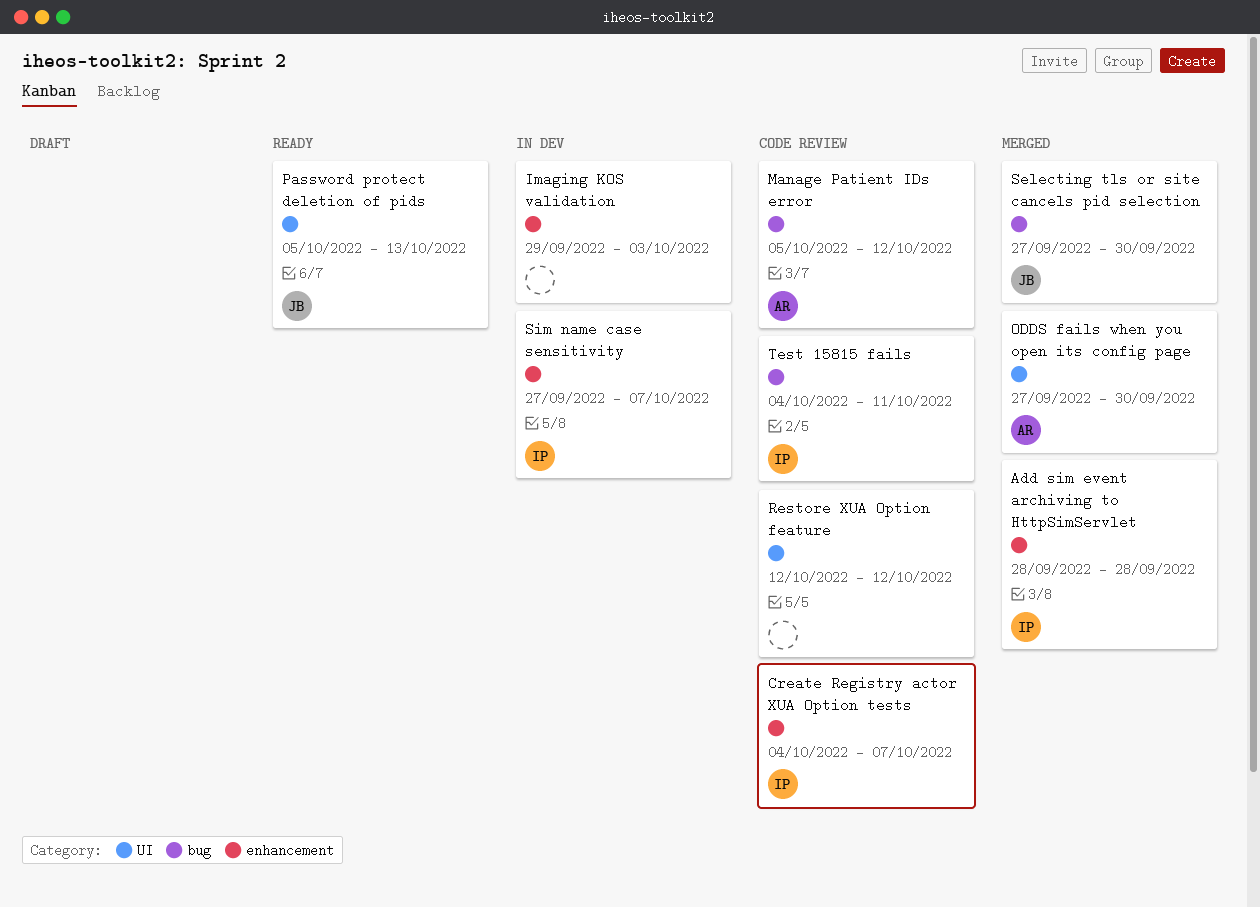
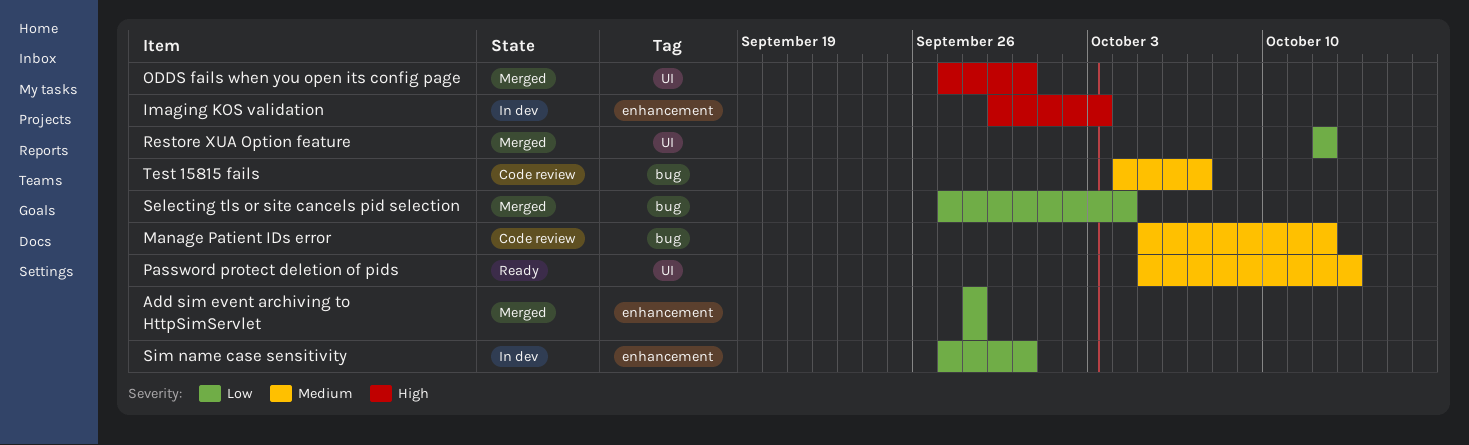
Create Registry actor XUA Option tests: present -> none
Restore XUA Option feature, status: Code review -> Merged
Selecting tls or site cancels pid selection, due: Sep 30 -> Oct 4
Sim name case sensitivity, due: Oct 7 -> Sep 30
Test 15815 fails, due: Oct 11 -> Oct 7

